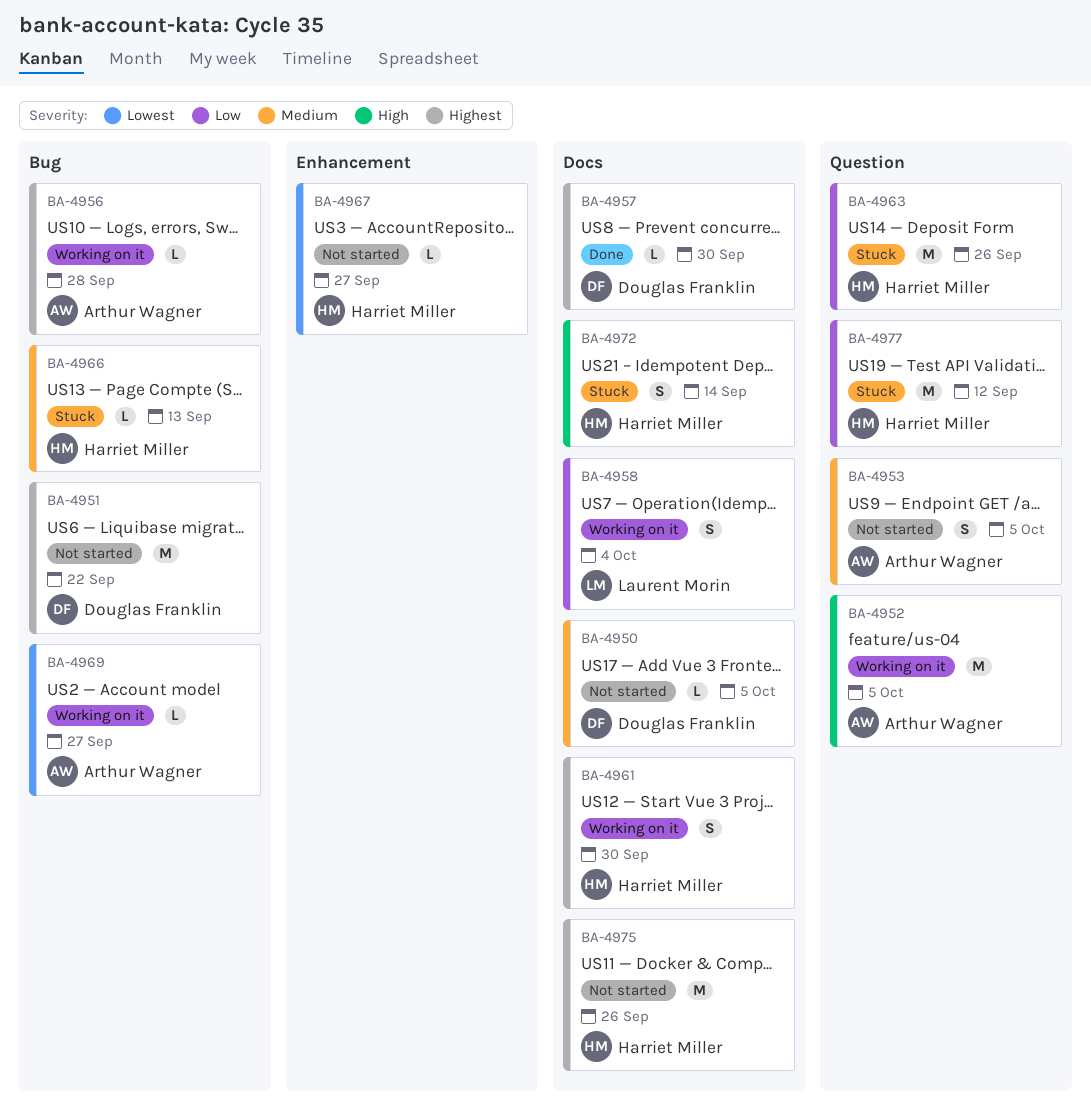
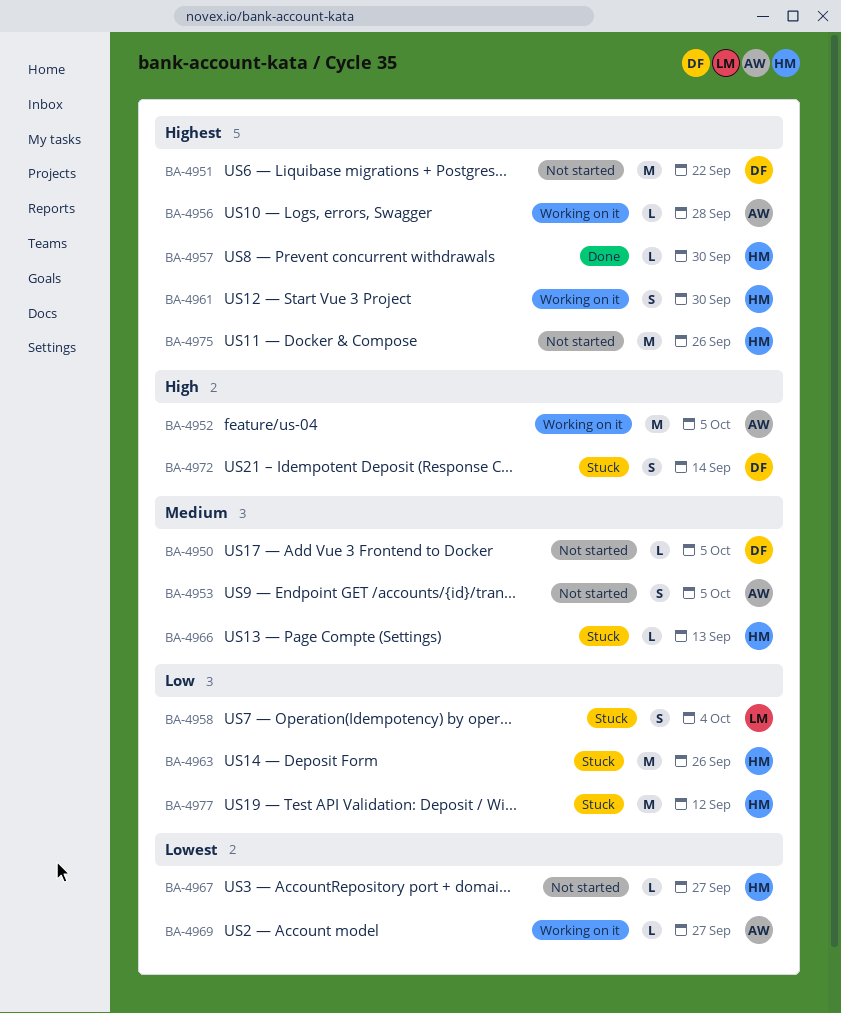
BA-4957, owner: Douglas Franklin -> Harriet Miller
BA-4958, status: Working on it -> Stuck
BA-4972, owner: Harriet Miller -> Douglas Franklin

